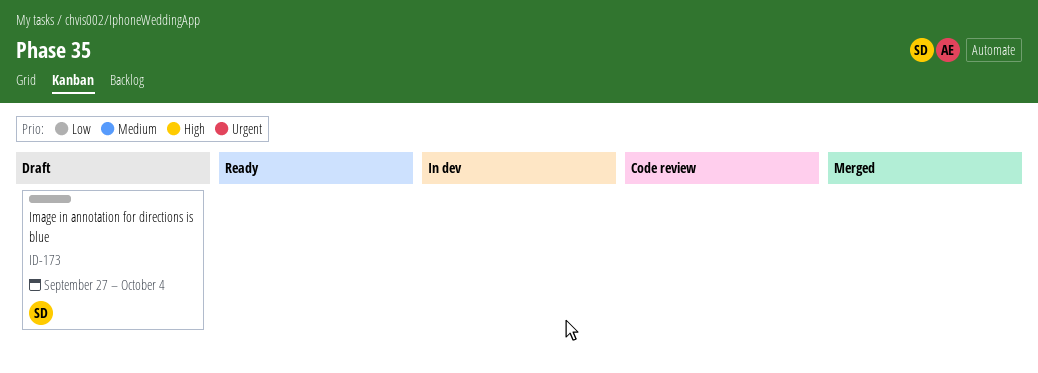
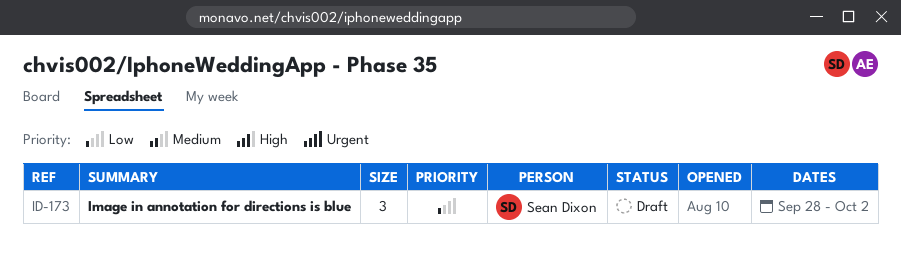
ID-173, start: Sep 27 -> Sep 28
ID-173, due: Oct 4 -> Oct 2

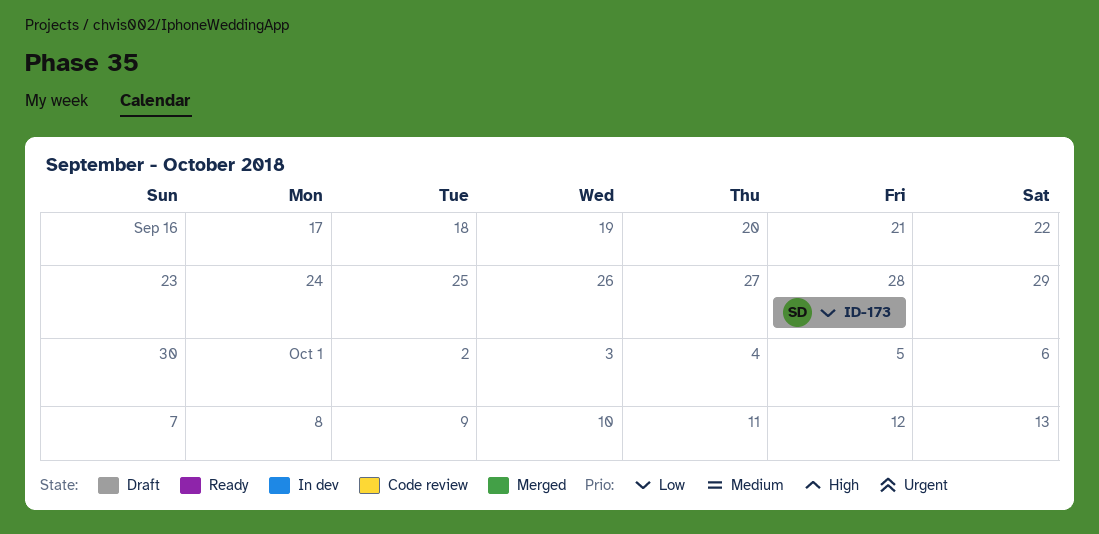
ID-173, due: Oct 2 -> Sep 28

